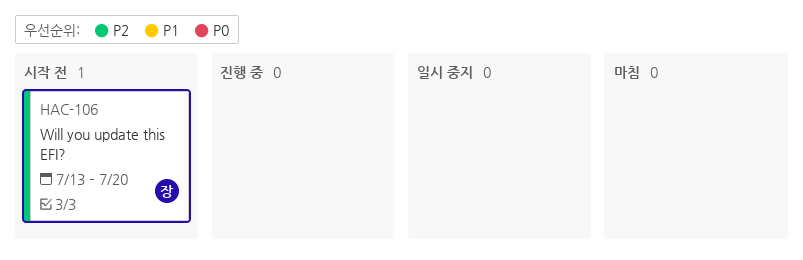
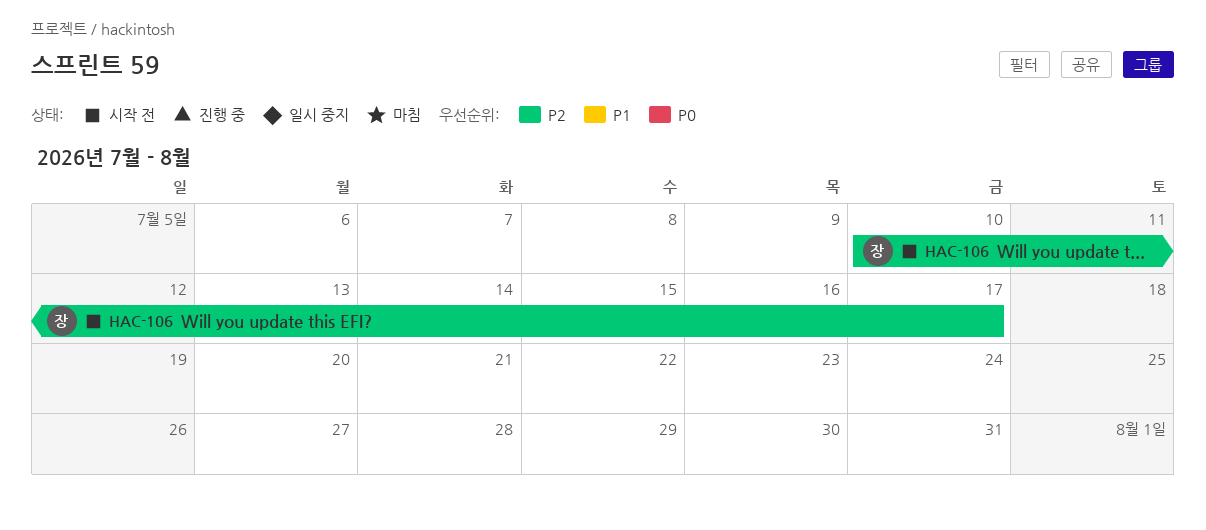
HAC-106, start: Jul 13 -> Jul 10
HAC-106, due: Jul 20 -> Jul 17

